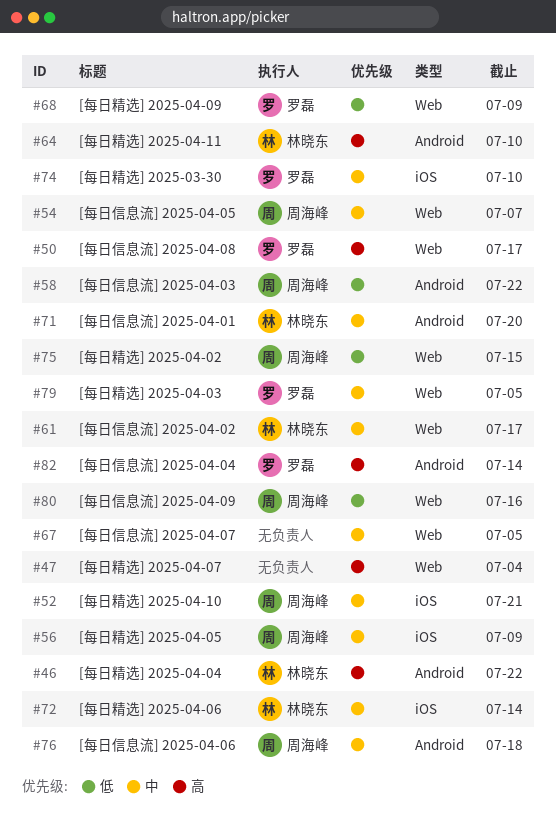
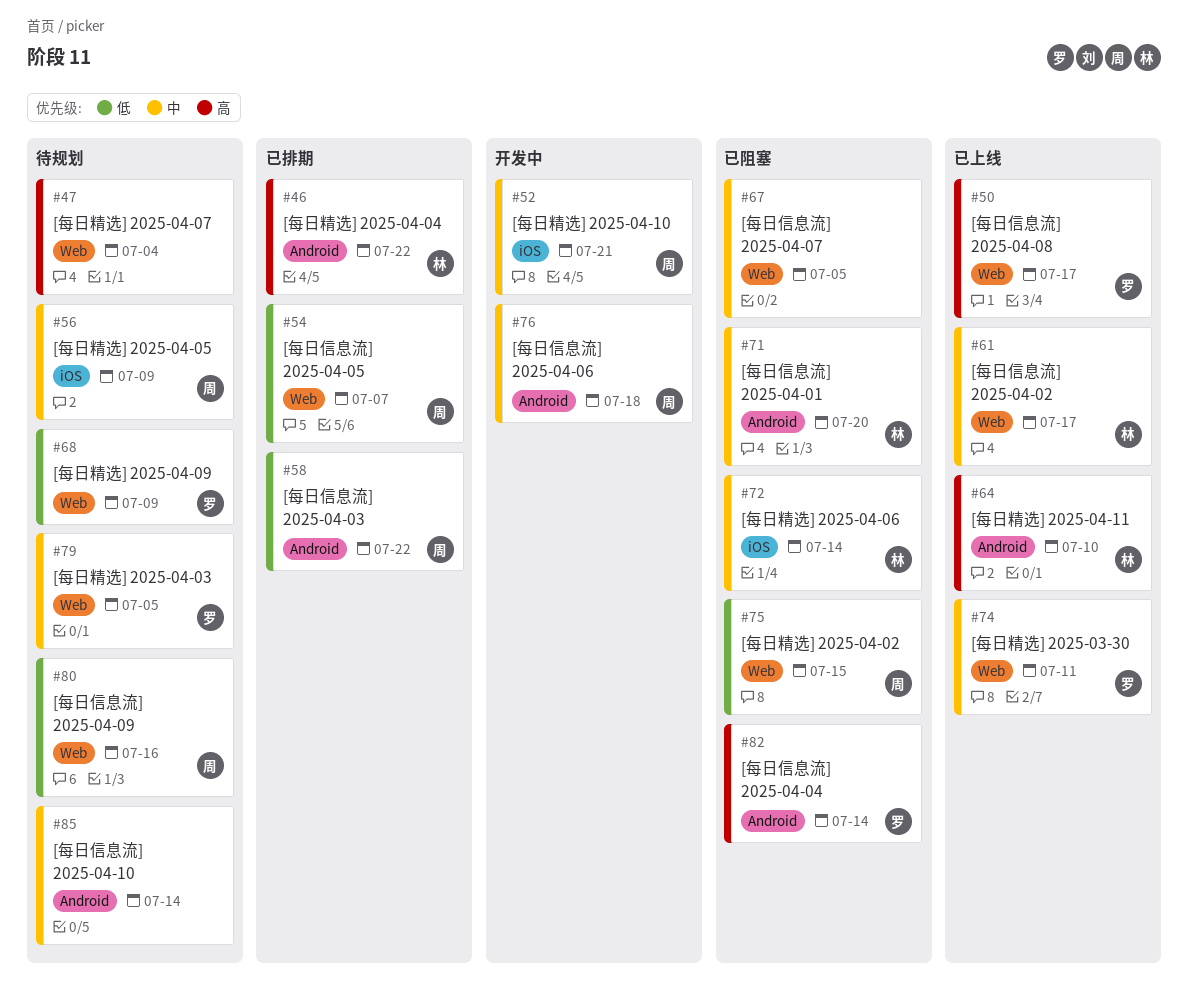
#54, priority: 中 -> 低
#74, label: iOS -> Web
#74, due: Jul 10 -> Jul 11
#85: none -> present

